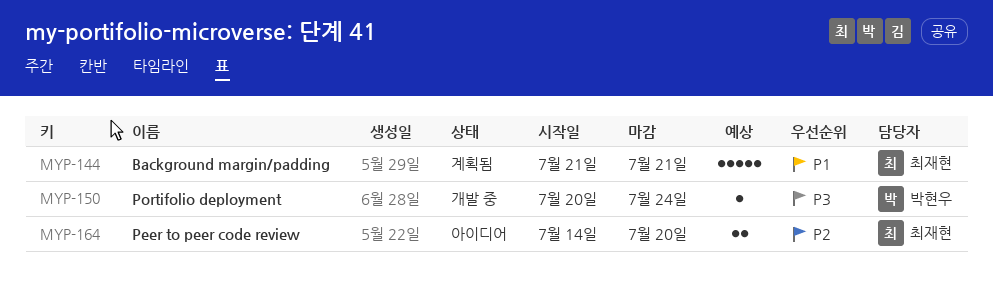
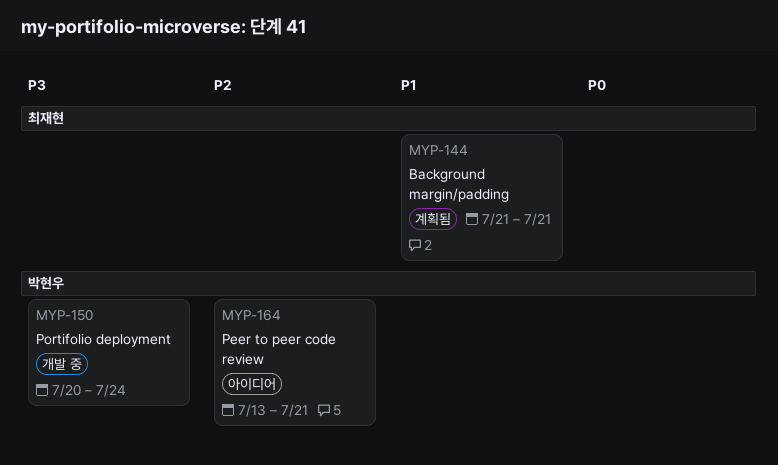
MYP-164, owner: 최재현 -> 박현우
MYP-164, start: Jul 14 -> Jul 13
MYP-164, due: Jul 20 -> Jul 21

